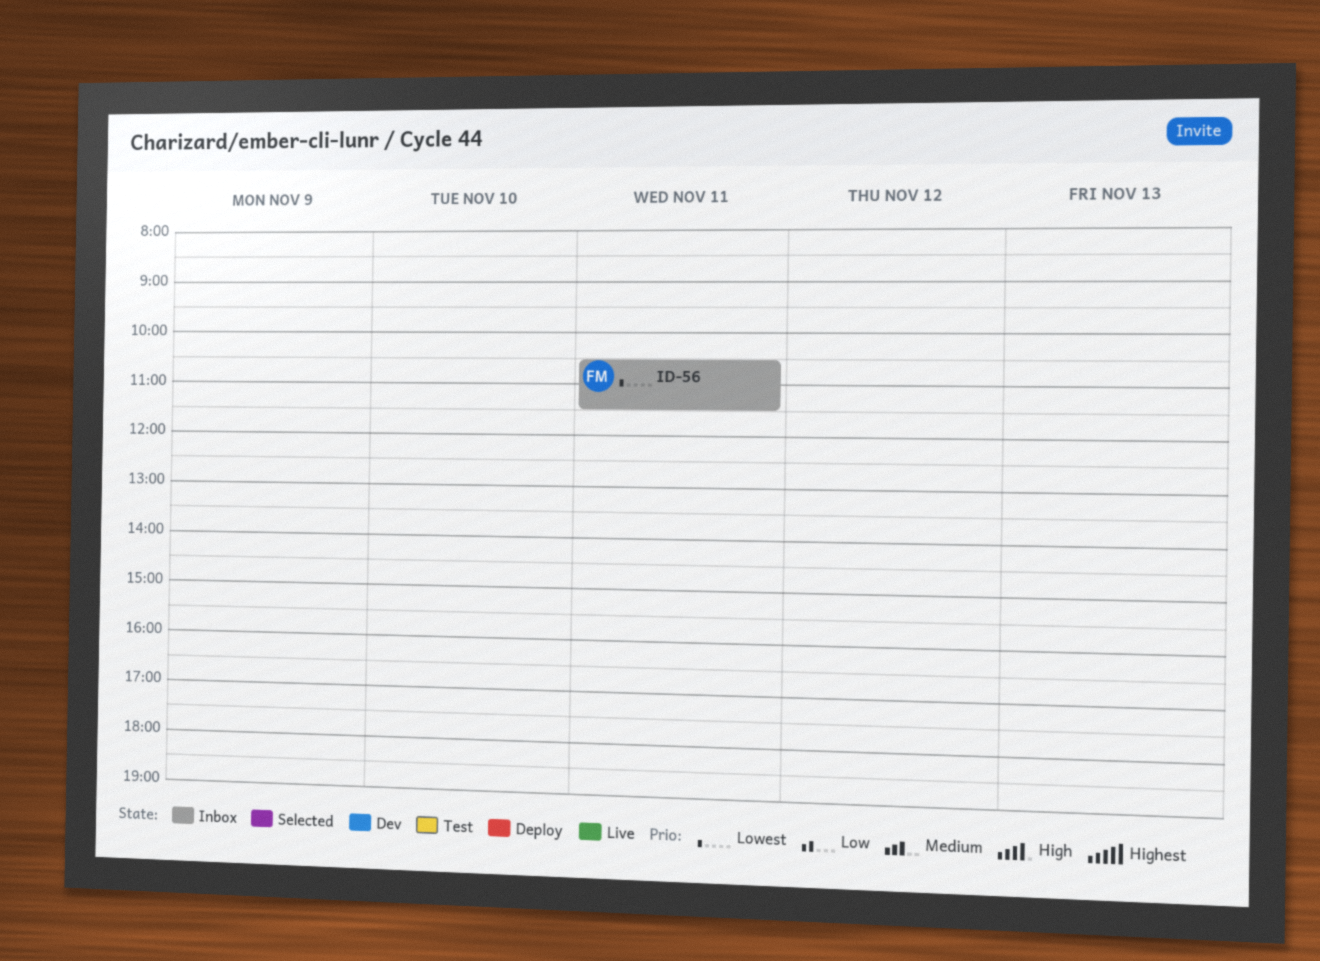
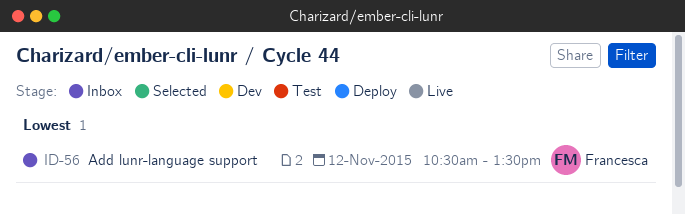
ID-56, day: Nov 11 -> Nov 12
ID-56, ends: 11:30 -> 13:30

